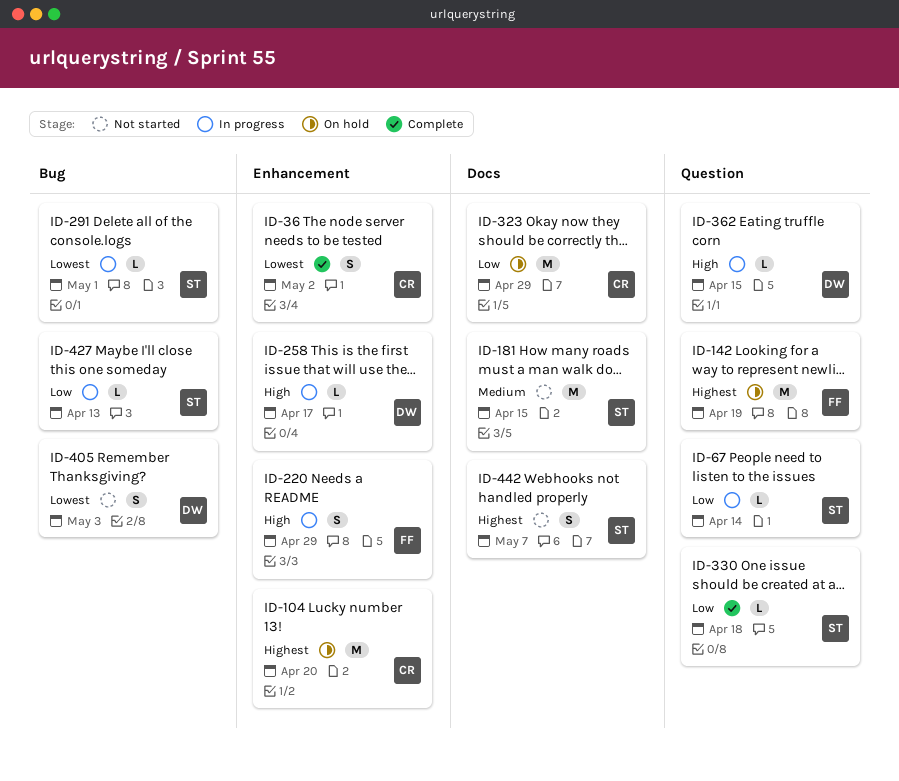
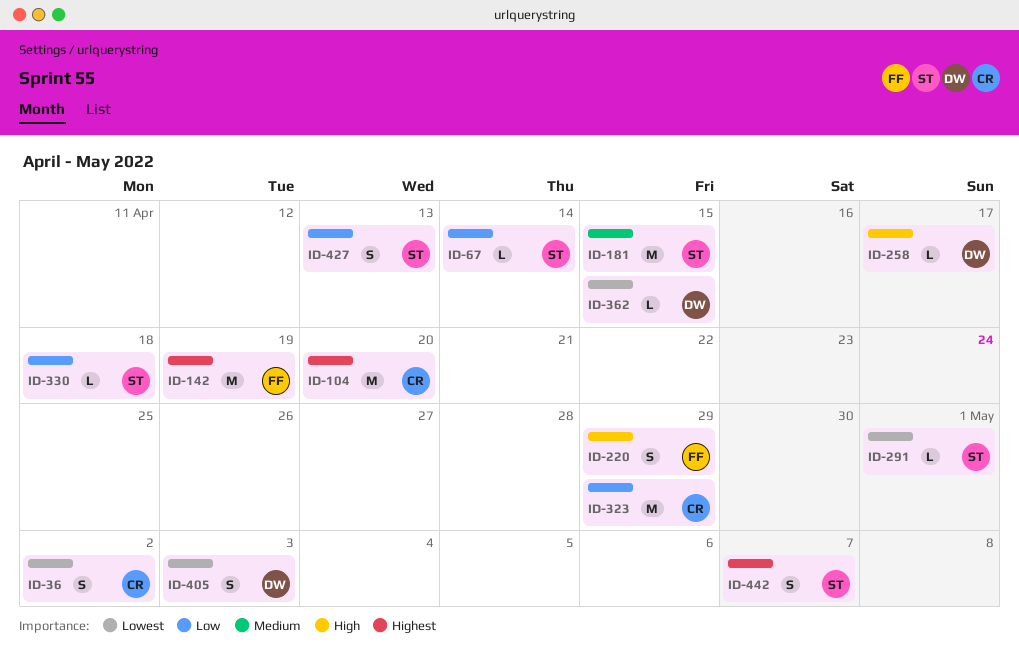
ID-362, priority: High -> Lowest
ID-427, estimate: L -> S

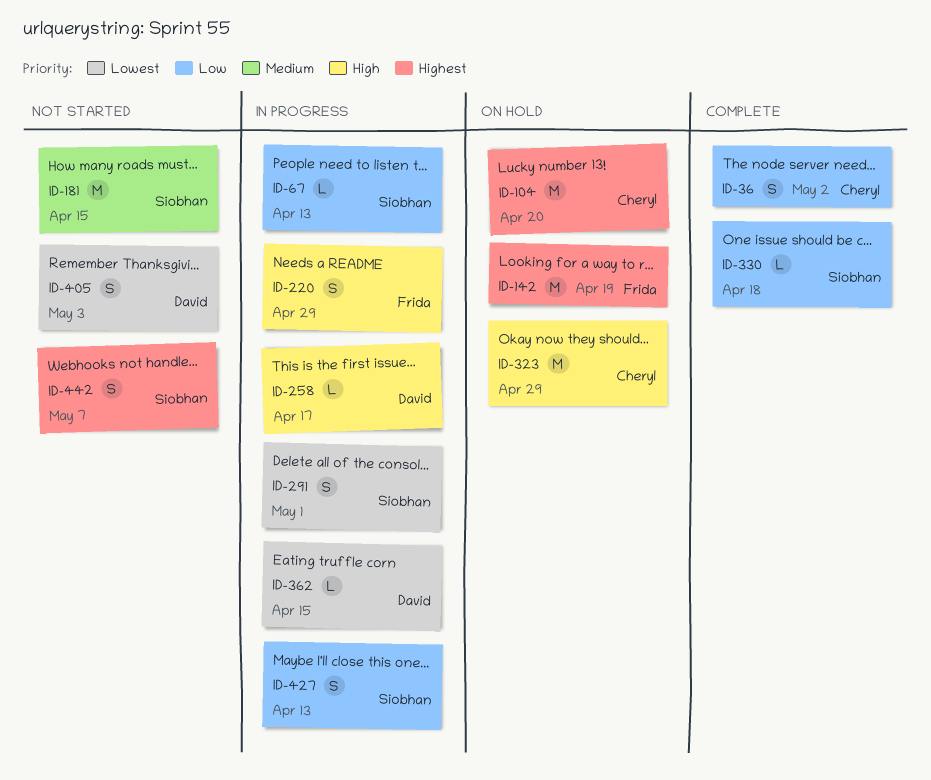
ID-36, priority: Lowest -> Low
ID-67, due: Apr 14 -> Apr 13
ID-291, estimate: L -> S
ID-323, priority: Low -> High

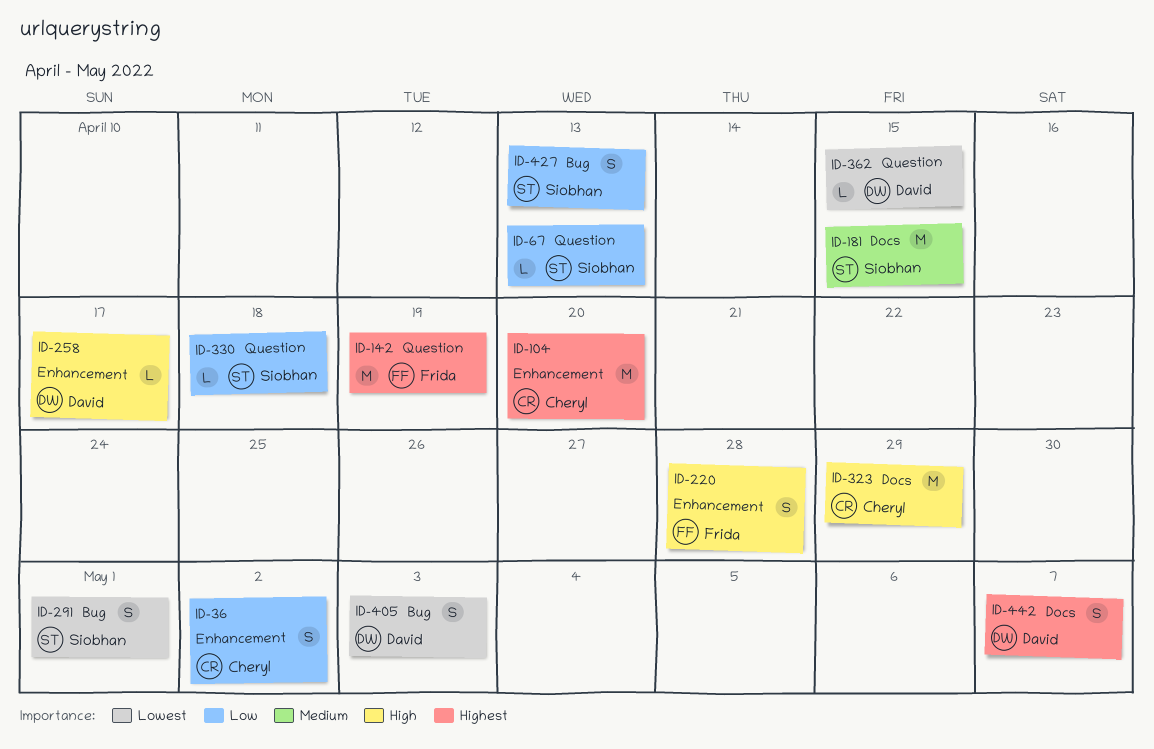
ID-220, due: Apr 29 -> Apr 28
ID-442, owner: Siobhan -> David

